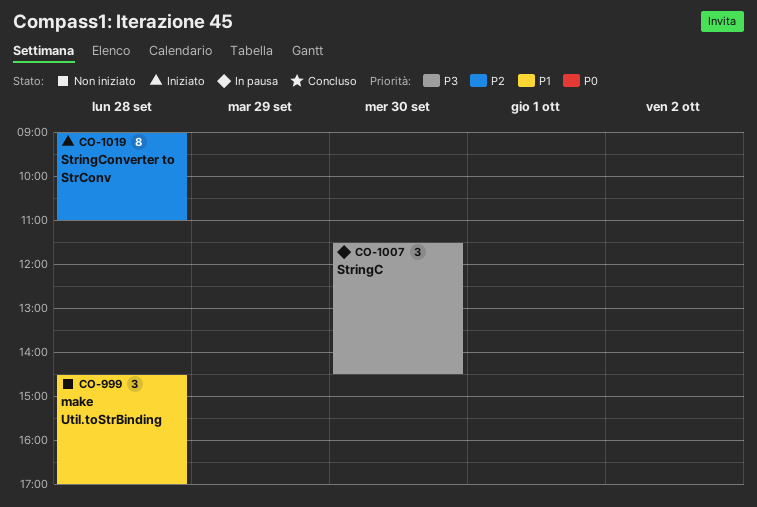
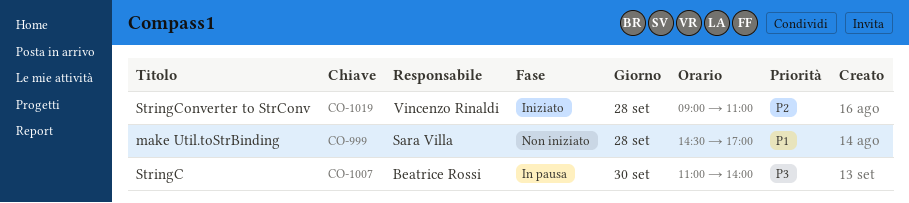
CO-1007, begins: 11:30 -> 11:00
CO-1007, ends: 14:30 -> 14:00

